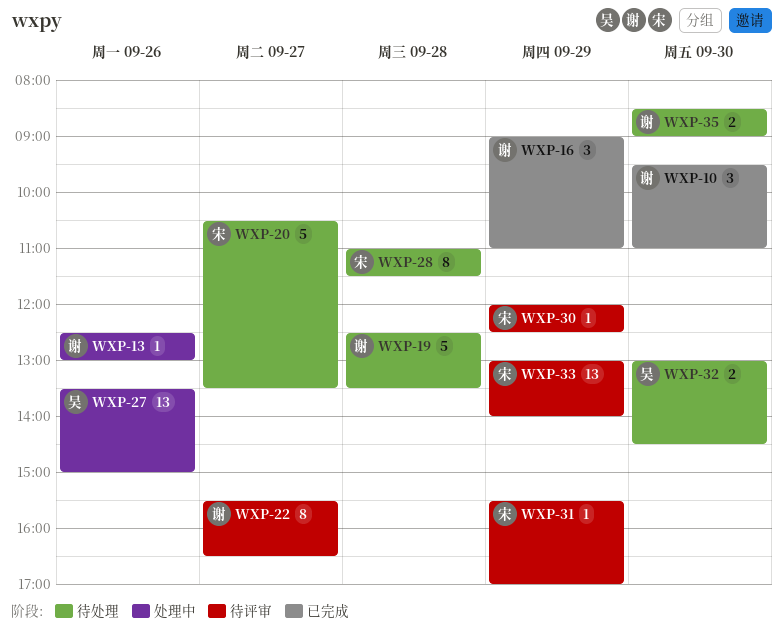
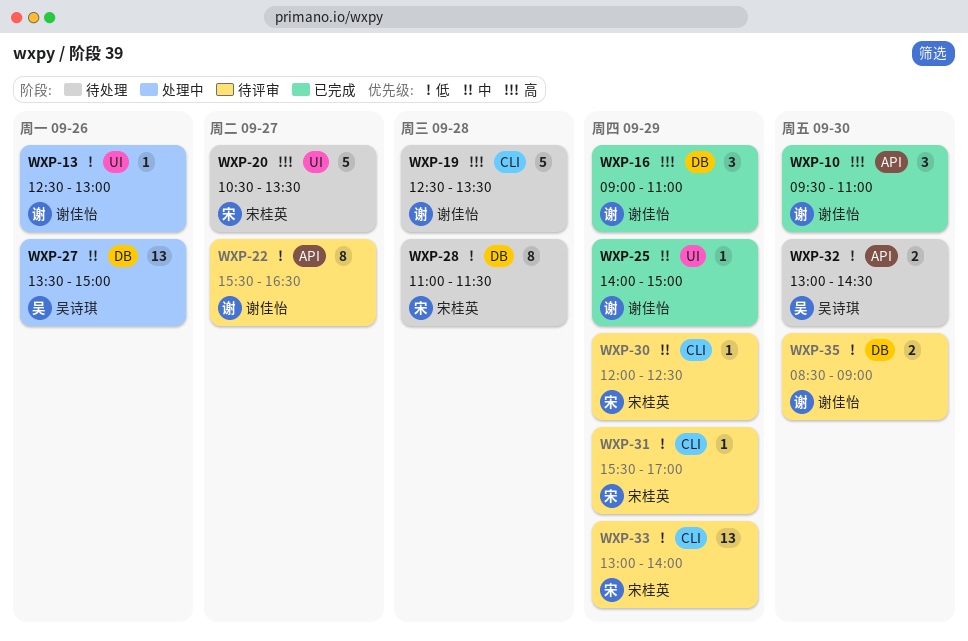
WXP-25: none -> present
WXP-35, status: 待处理 -> 待评审

